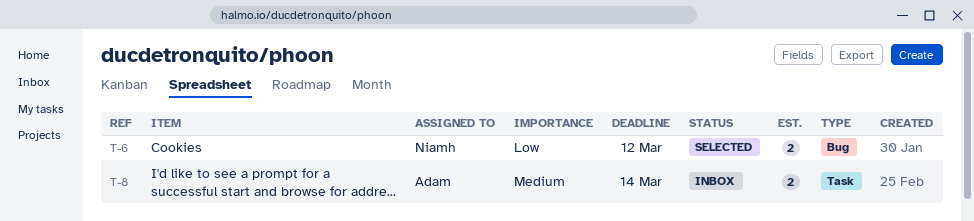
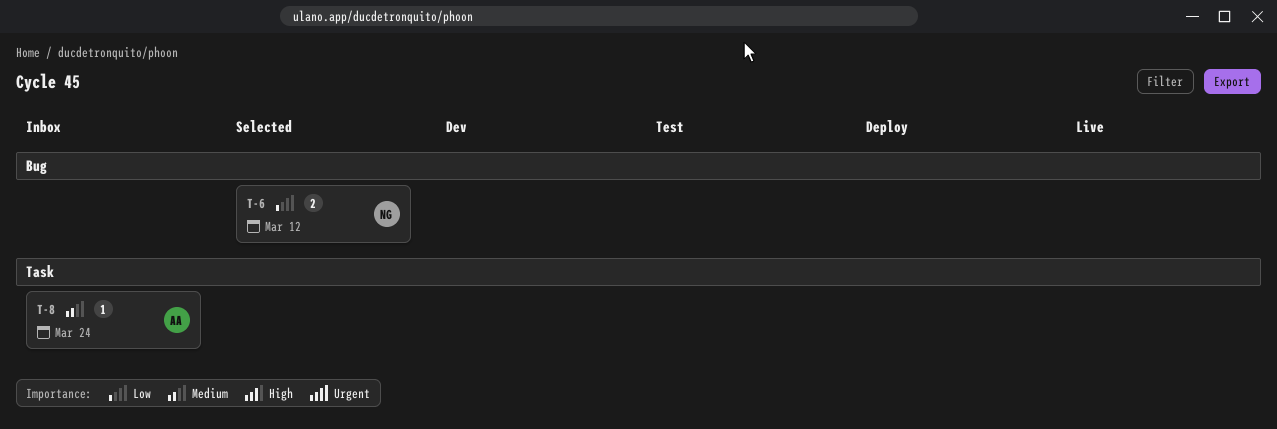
T-8, estimate: 2 -> 1
T-8, due: Mar 14 -> Mar 24

